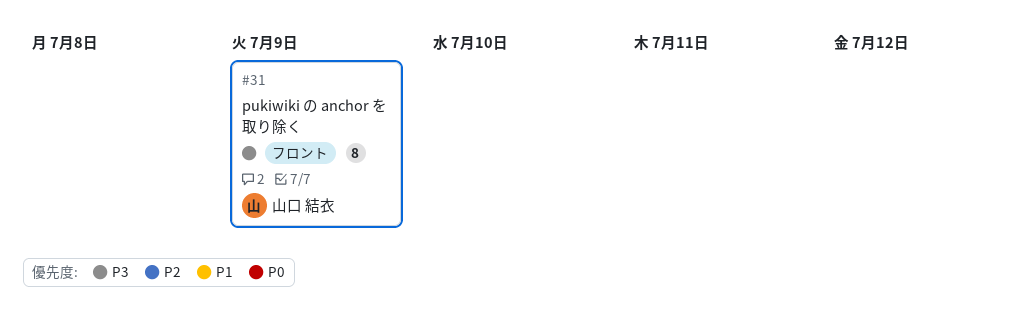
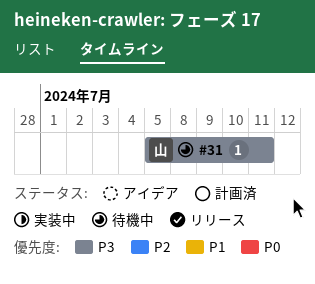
#31, estimate: 8 -> 1
#31, due: Jul 9 -> Jul 11

